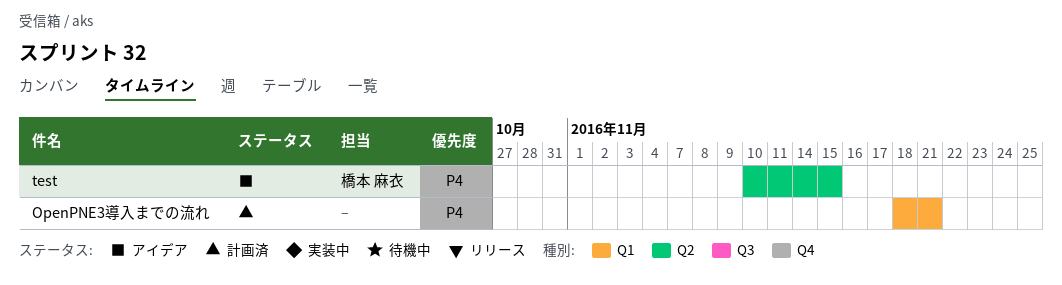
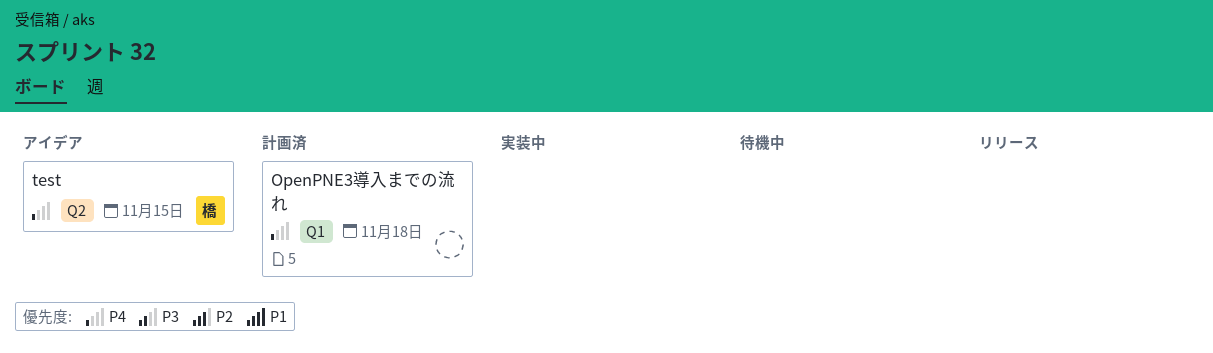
OpenPNE3導入までの流れ, due: Nov 21 -> Nov 18

